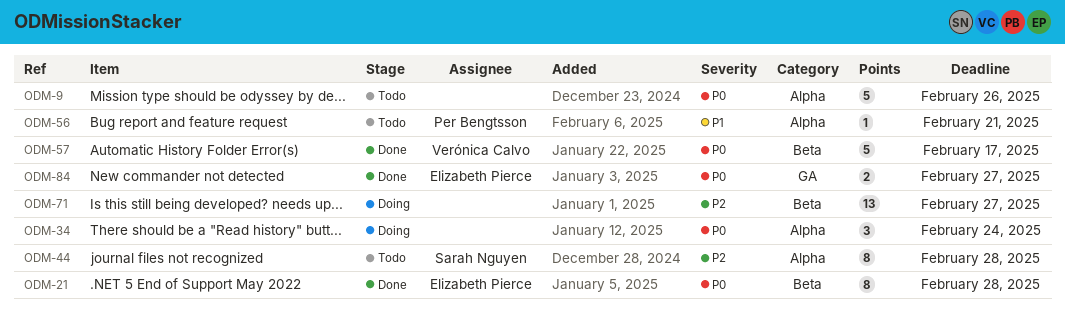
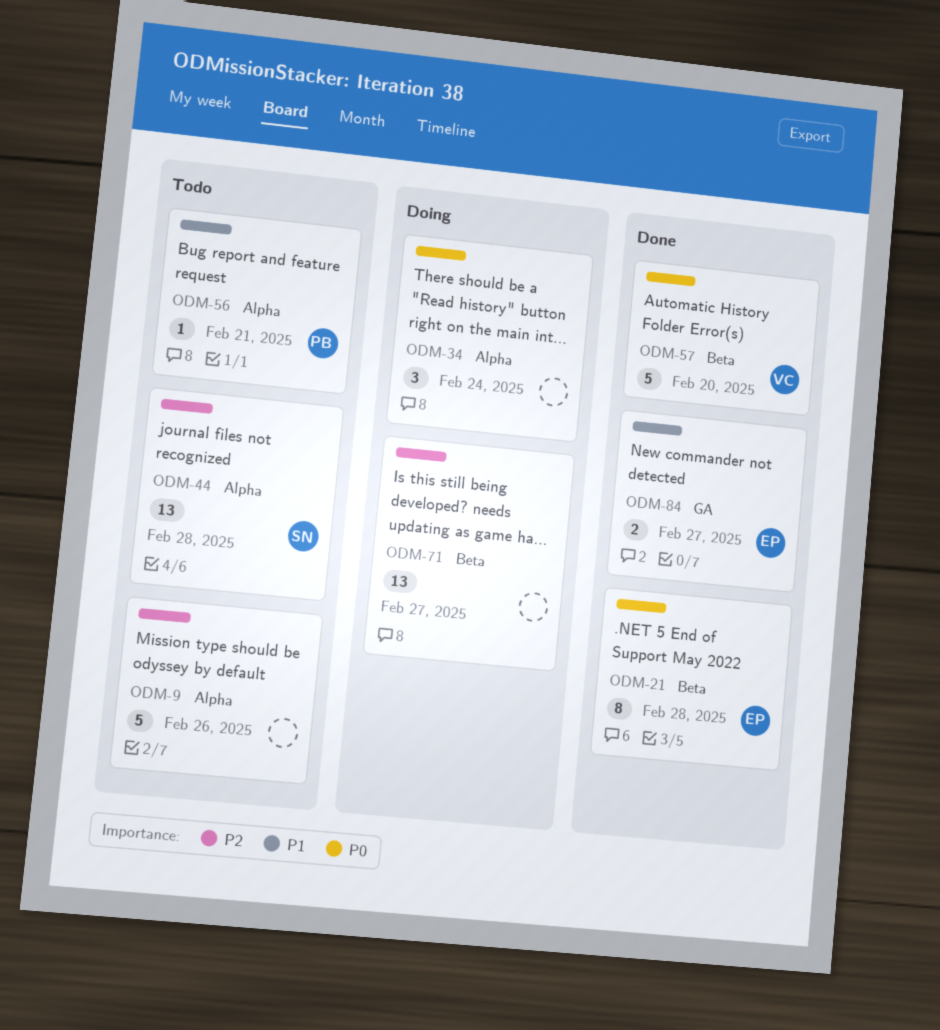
ODM-9, priority: P0 -> P2
ODM-44, estimate: 8 -> 13
ODM-57, due: Feb 17 -> Feb 20
ODM-84, priority: P0 -> P1

